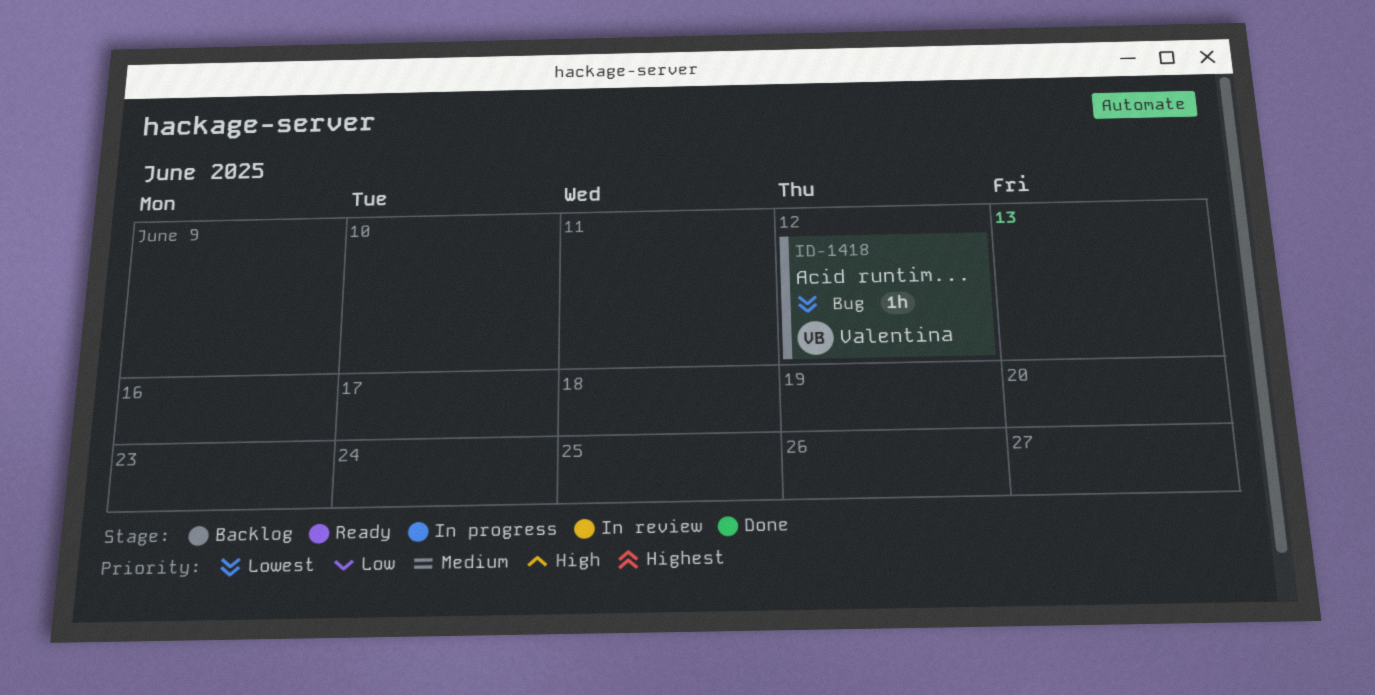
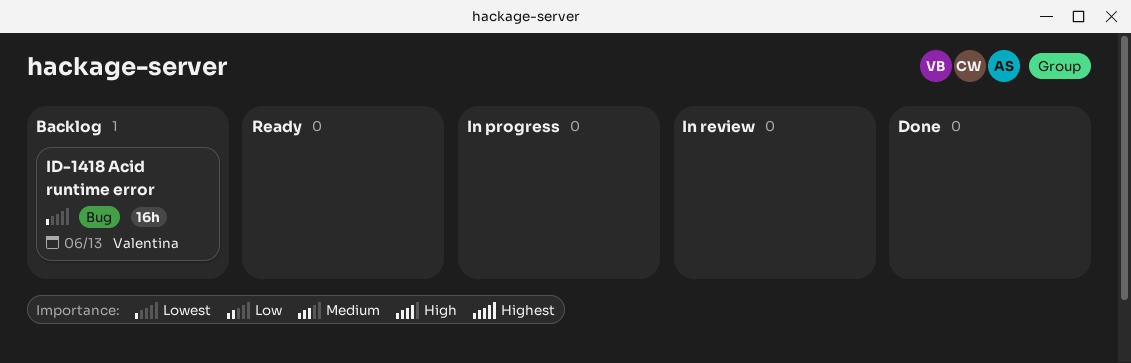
ID-1418, estimate: 1h -> 16h
ID-1418, due: Jun 12 -> Jun 13

